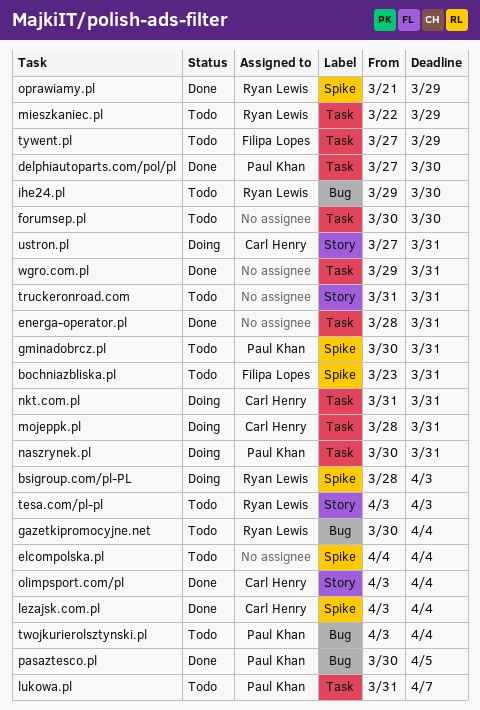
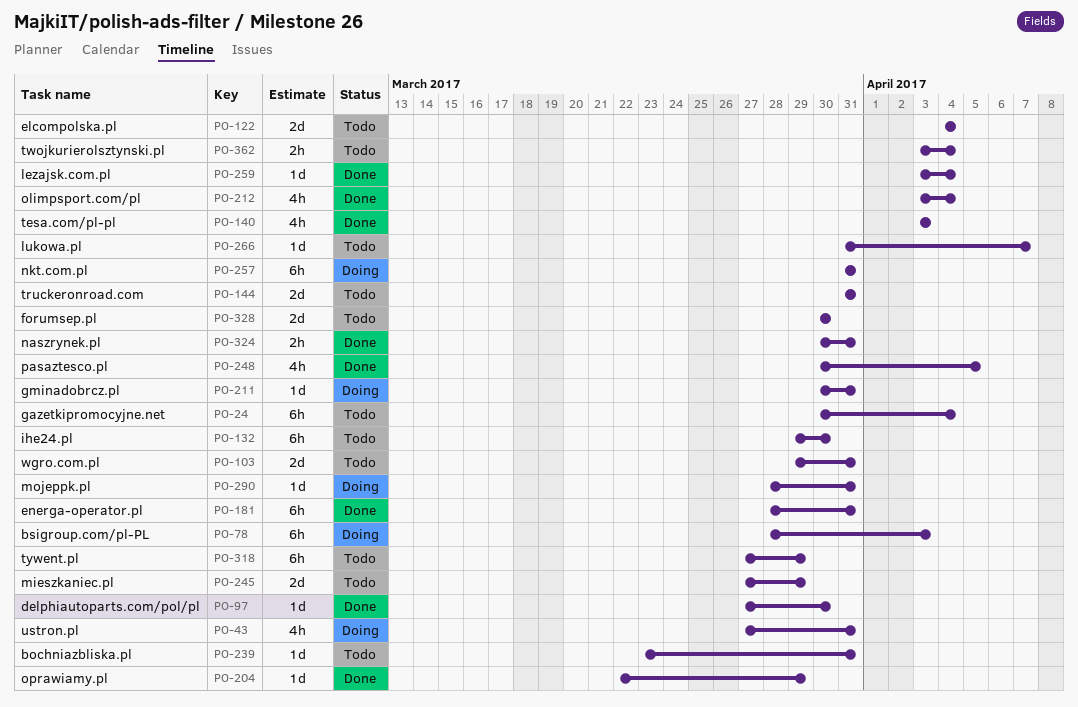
gminadobrcz.pl, status: Todo -> Doing
mieszkaniec.pl, start: Mar 22 -> Mar 27
naszrynek.pl, status: Doing -> Done
oprawiamy.pl, start: Mar 21 -> Mar 22
tesa.com/pl-pl, status: Todo -> Done
wgro.com.pl, status: Done -> Todo

